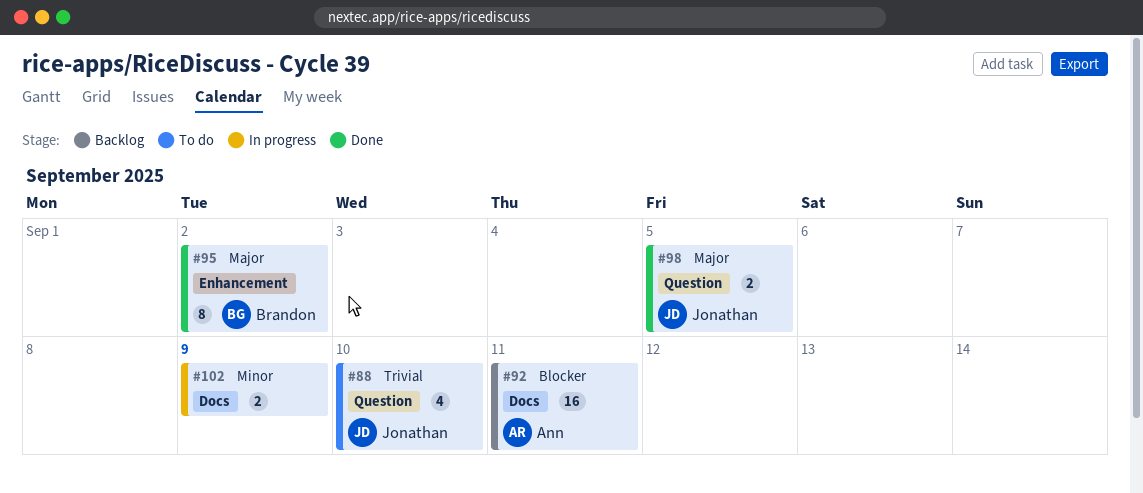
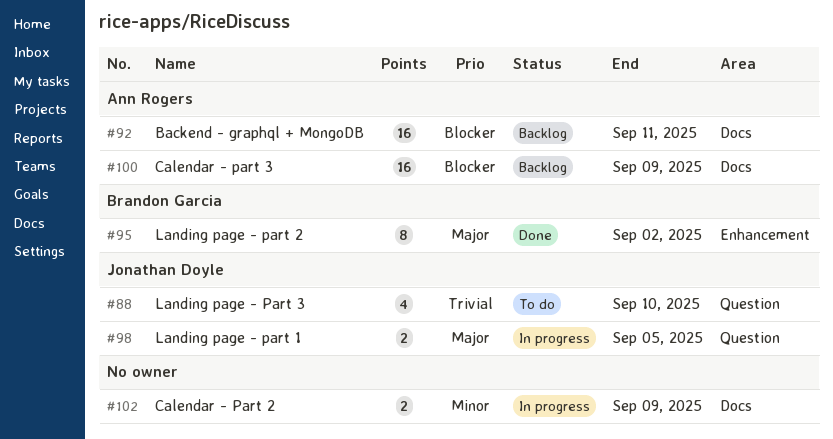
#98, status: Done -> In progress
#100: none -> present

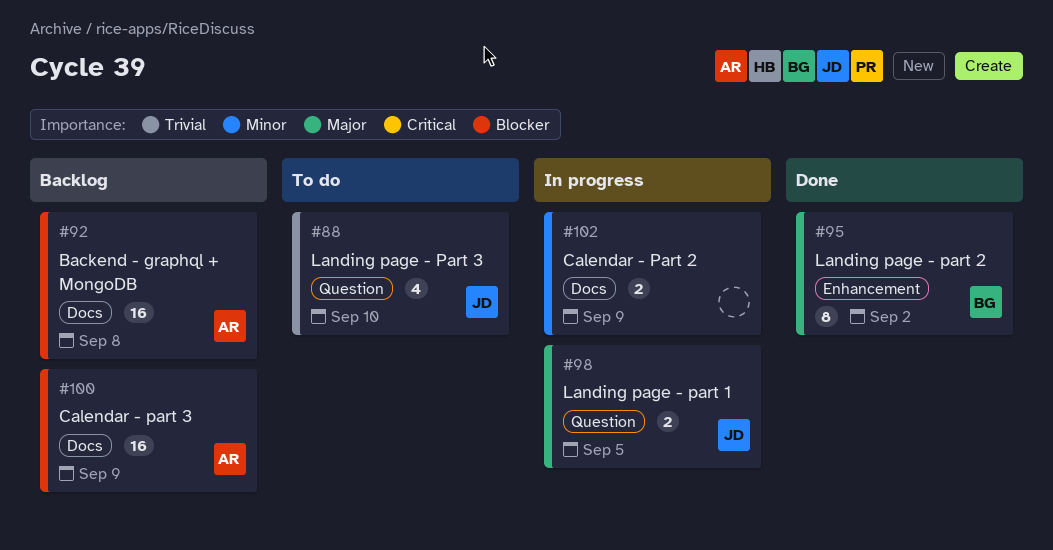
#92, due: Sep 11 -> Sep 8

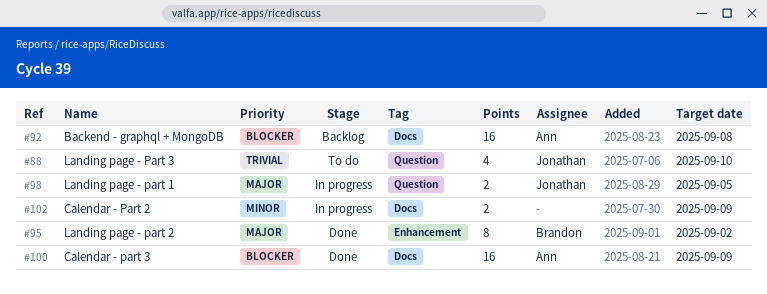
#100, status: Backlog -> Done

